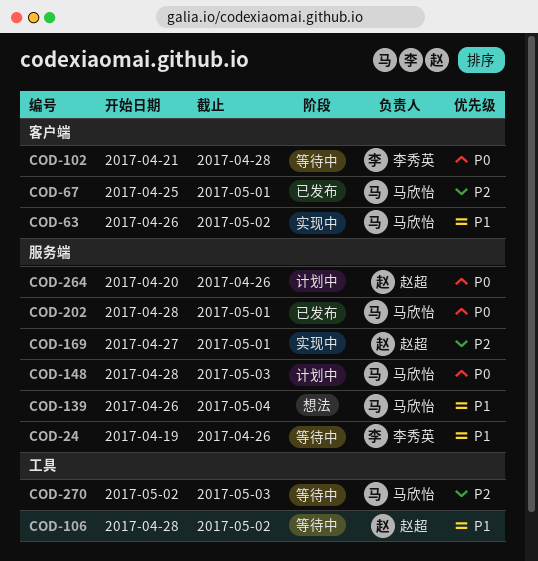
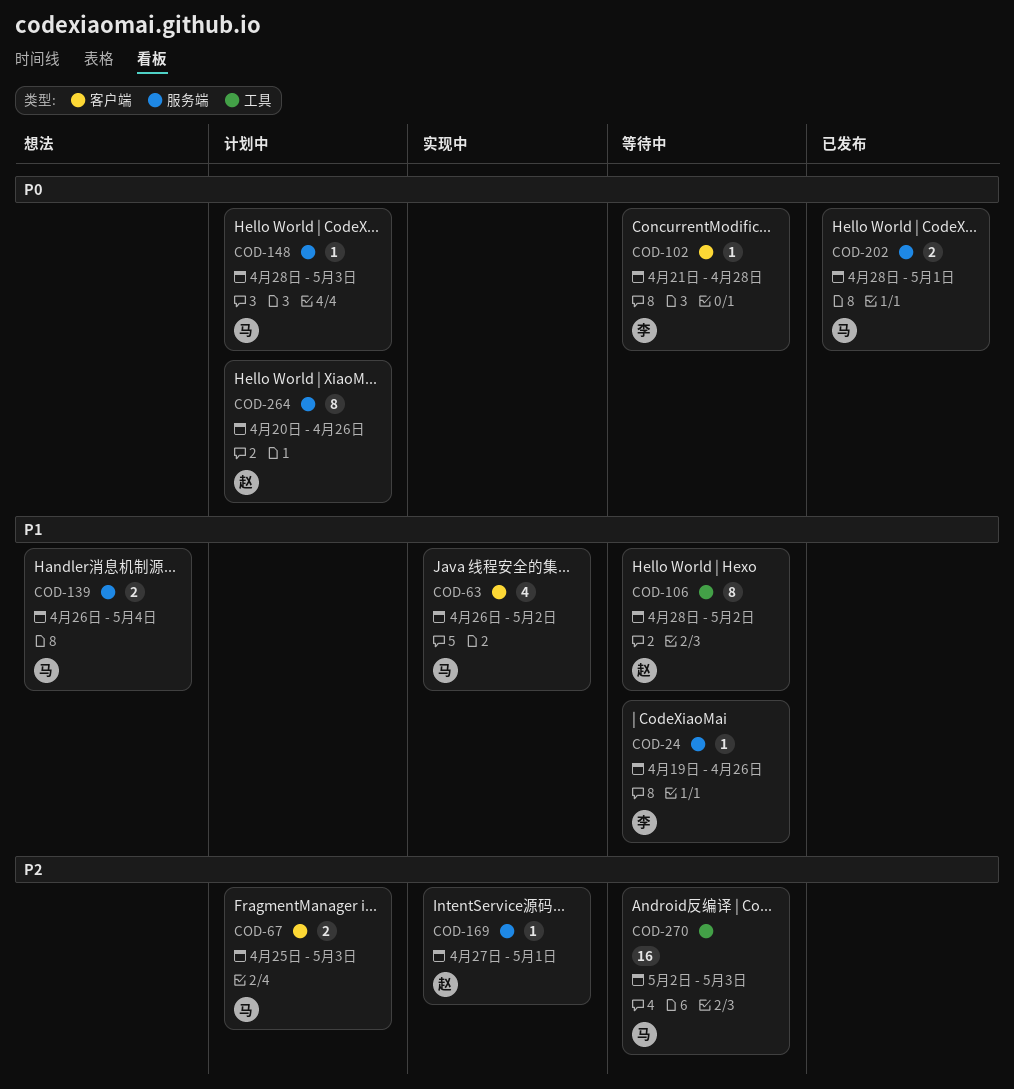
COD-67, status: 已发布 -> 计划中
COD-67, due: May 1 -> May 3

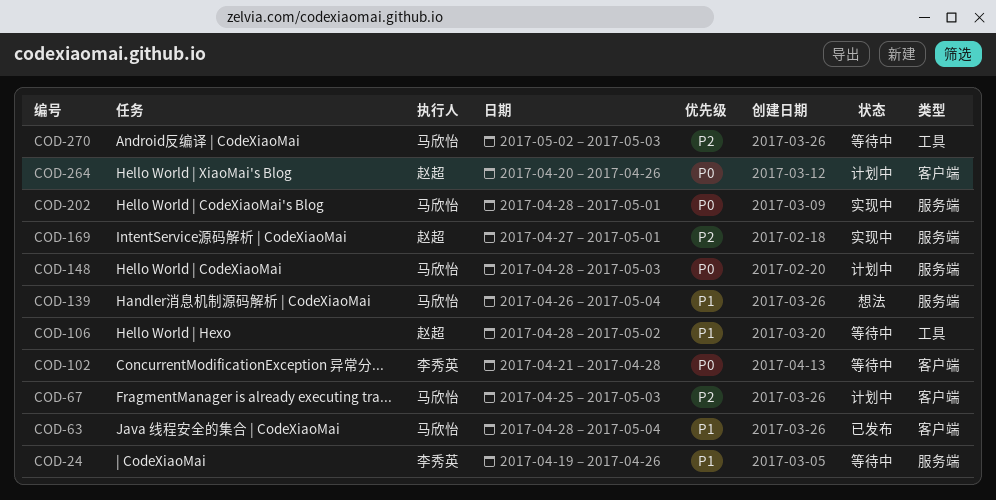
COD-63, status: 实现中 -> 已发布
COD-63, start: Apr 26 -> Apr 28
COD-63, due: May 2 -> May 4
COD-202, status: 已发布 -> 实现中
COD-264, label: 服务端 -> 客户端

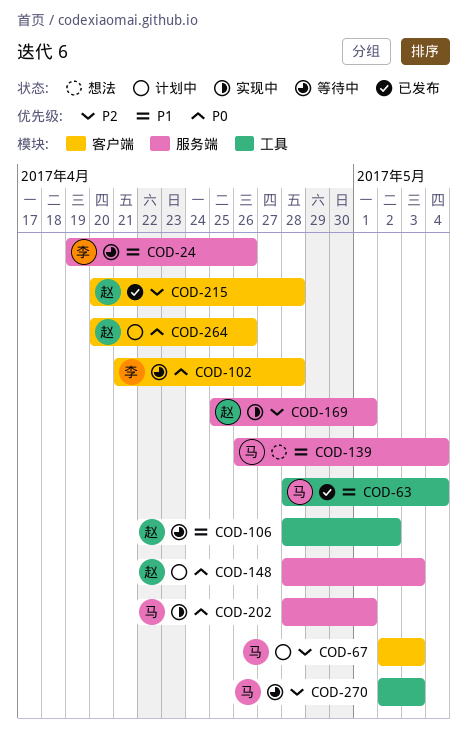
COD-63, label: 客户端 -> 工具
COD-67, start: Apr 25 -> May 2
COD-148, owner: 马欣怡 -> 赵超
COD-169, start: Apr 27 -> Apr 25
COD-215: none -> present

